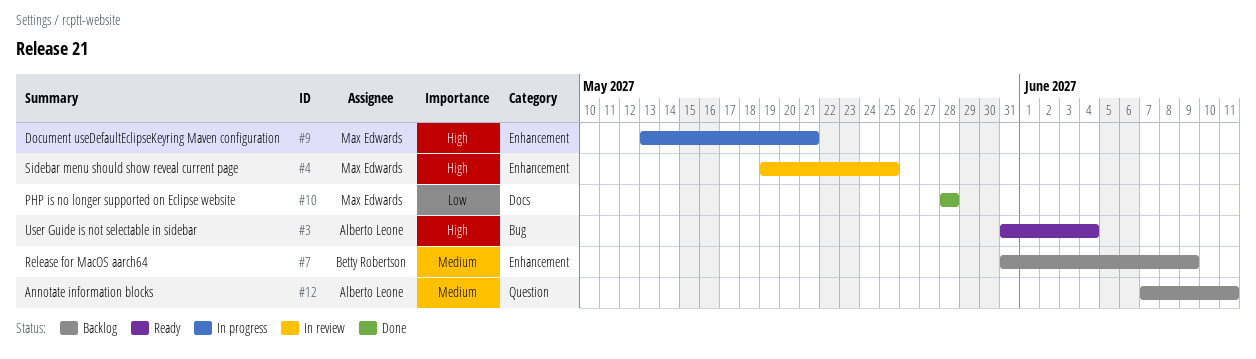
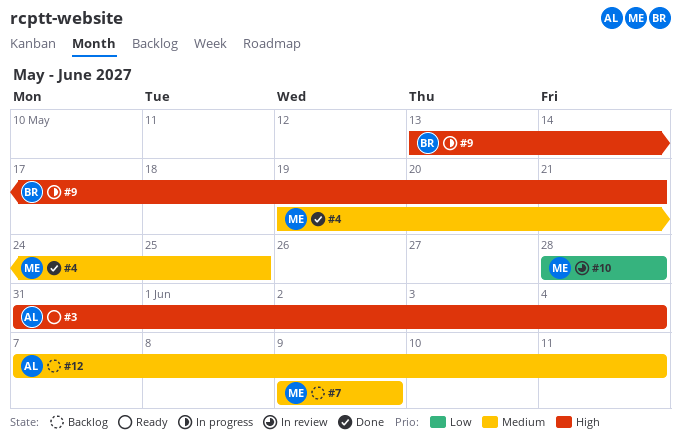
#4, status: In review -> Done
#4, priority: High -> Medium
#7, owner: Betty Robertson -> Max Edwards
#7, start: May 31 -> Jun 9
#9, owner: Max Edwards -> Betty Robertson
#10, status: Done -> In review

